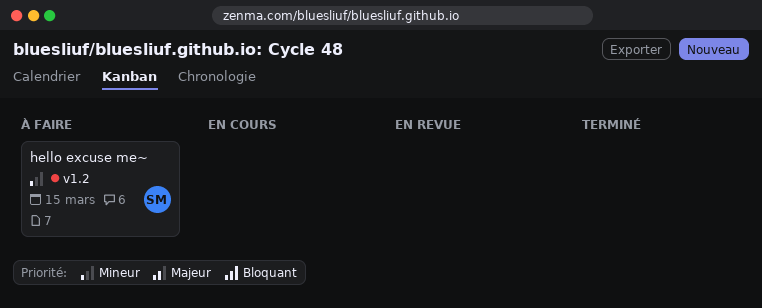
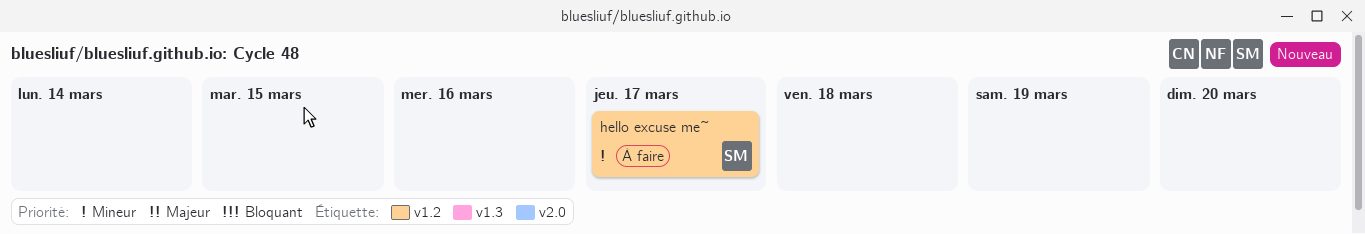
hello excuse me~, due: Mar 15 -> Mar 17

